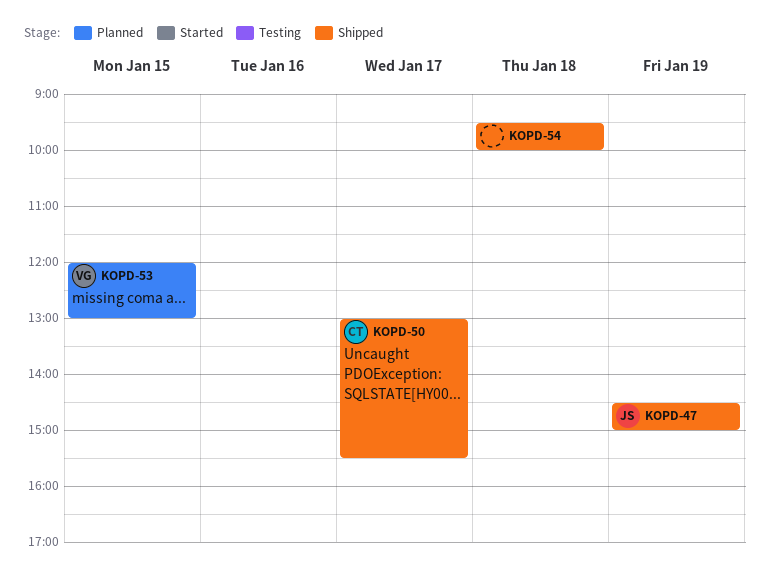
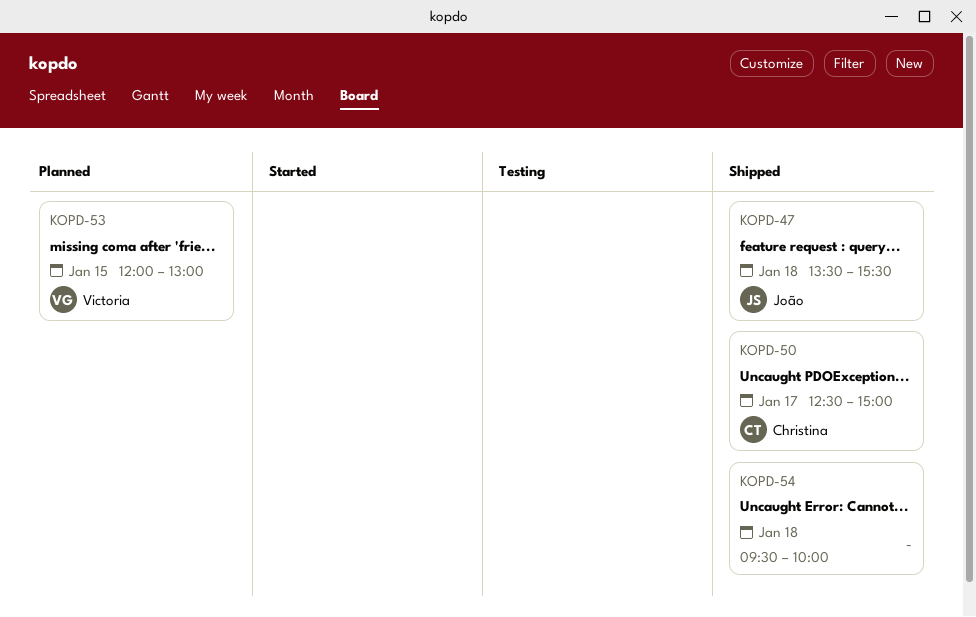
KOPD-47, day: Jan 19 -> Jan 18
KOPD-47, begins: 14:30 -> 13:30
KOPD-47, ends: 15:00 -> 15:30
KOPD-50, begins: 13:00 -> 12:30
KOPD-50, ends: 15:30 -> 15:00

